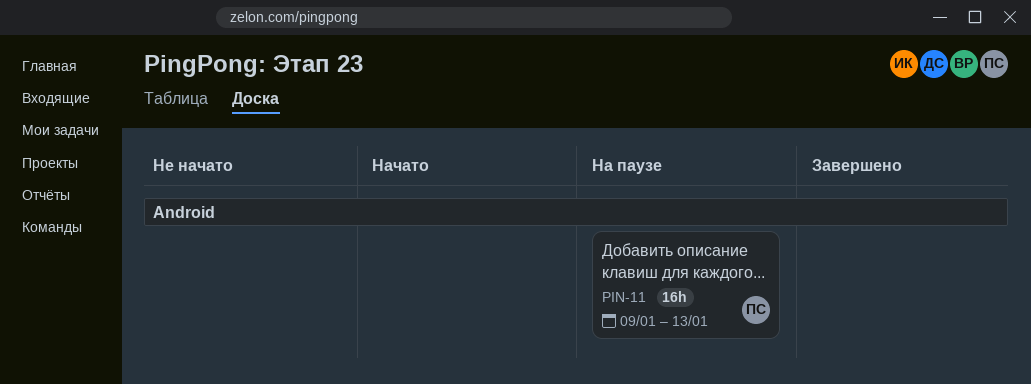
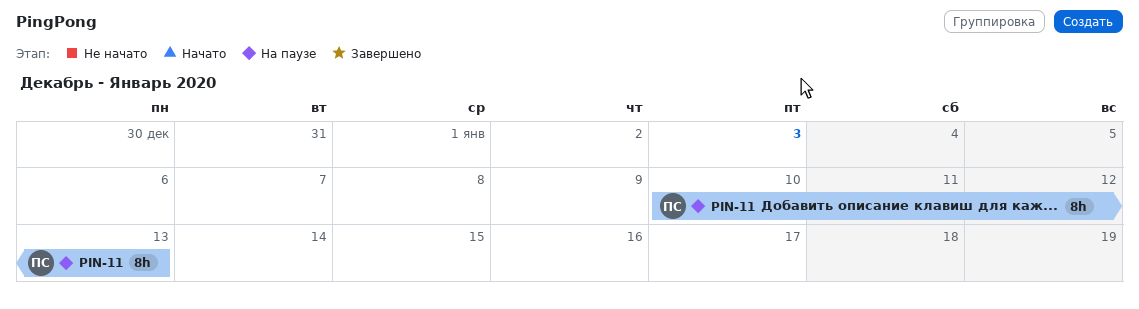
PIN-11, estimate: 16h -> 8h
PIN-11, start: Jan 9 -> Jan 10

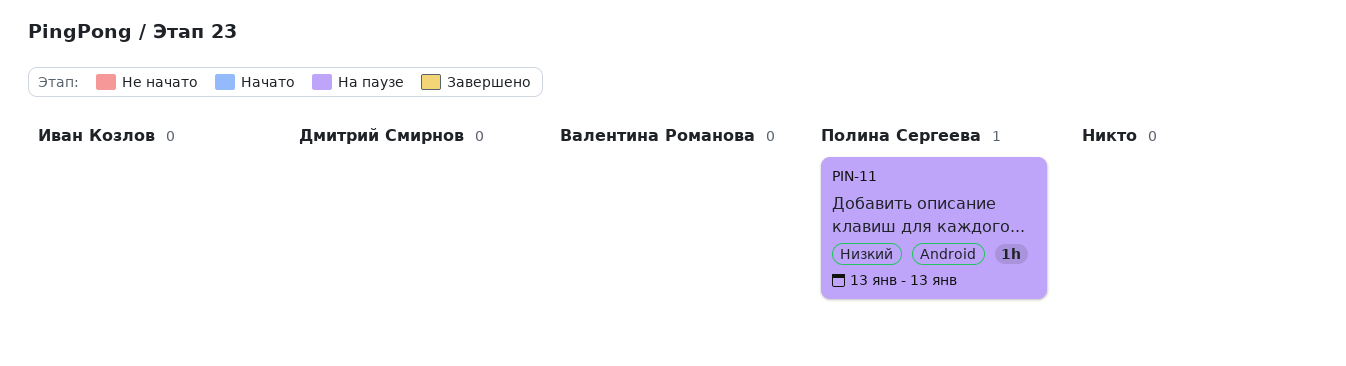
PIN-11, estimate: 8h -> 1h
PIN-11, start: Jan 10 -> Jan 13

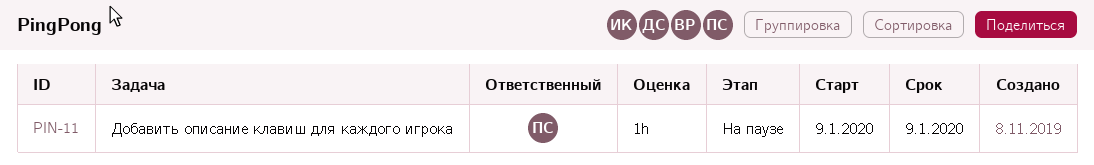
PIN-11, start: Jan 13 -> Jan 9
PIN-11, due: Jan 13 -> Jan 9

